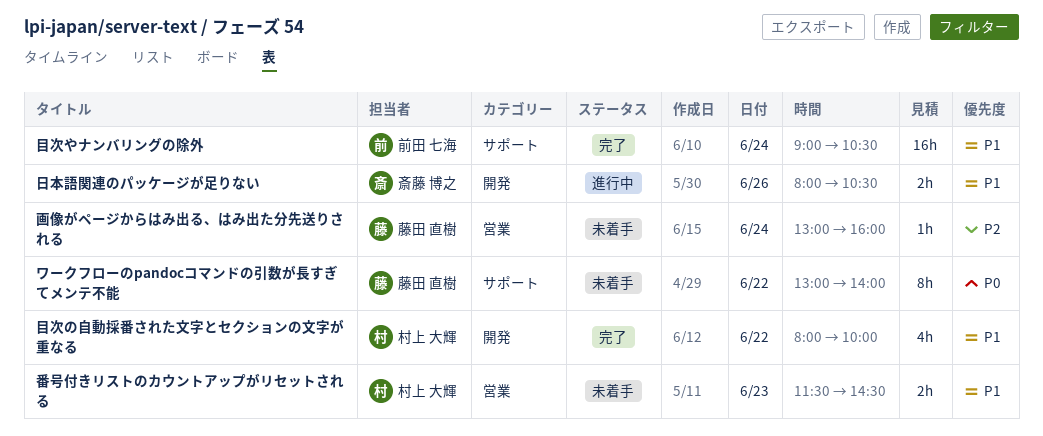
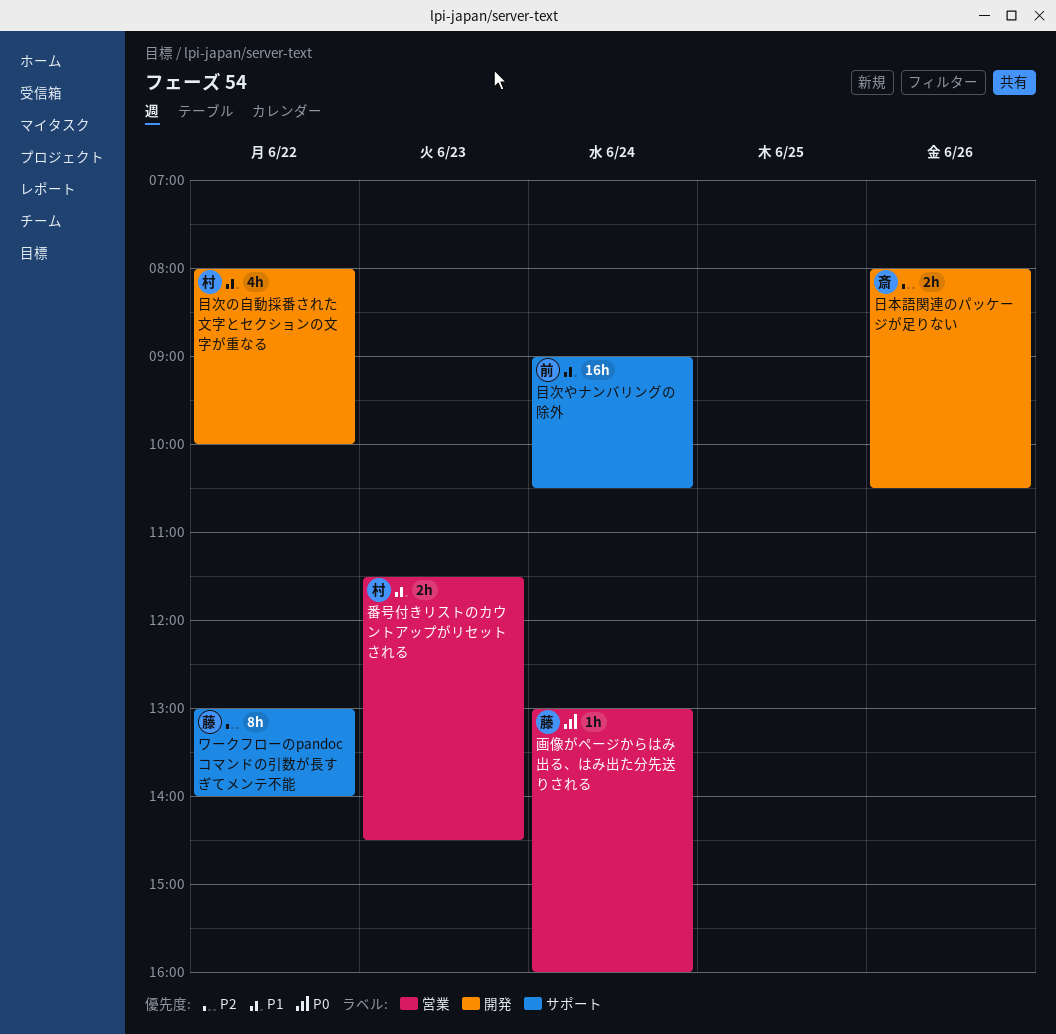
ワークフローのpandocコマンドの引数が長すぎてメンテ不能, priority: P0 -> P2
日本語関連のパッケージが足りない, priority: P1 -> P2
画像がページからはみ出る、はみ出た分先送りされる, priority: P2 -> P0

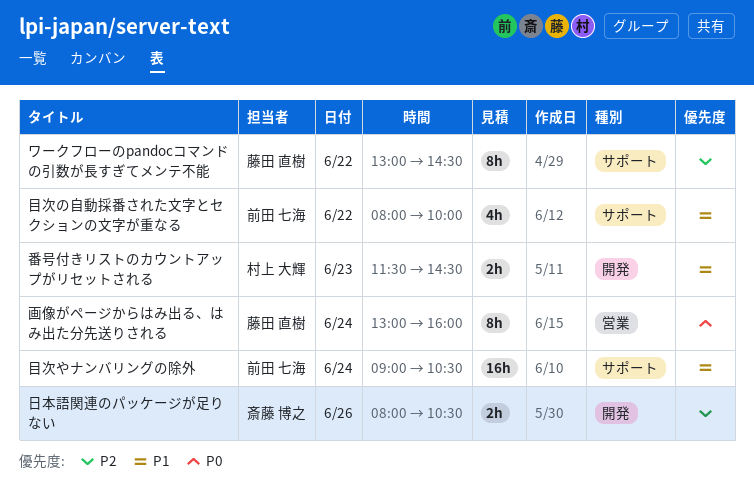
ワークフローのpandocコマンドの引数が長すぎてメンテ不能, ends: 14:00 -> 14:30
画像がページからはみ出る、はみ出た分先送りされる, estimate: 1h -> 8h
番号付きリストのカウントアップがリセットされる, label: 営業 -> 開発
目次の自動採番された文字とセクションの文字が重なる, owner: 村上 大輝 -> 前田 七海
目次の自動採番された文字とセクションの文字が重なる, label: 開発 -> サポート

